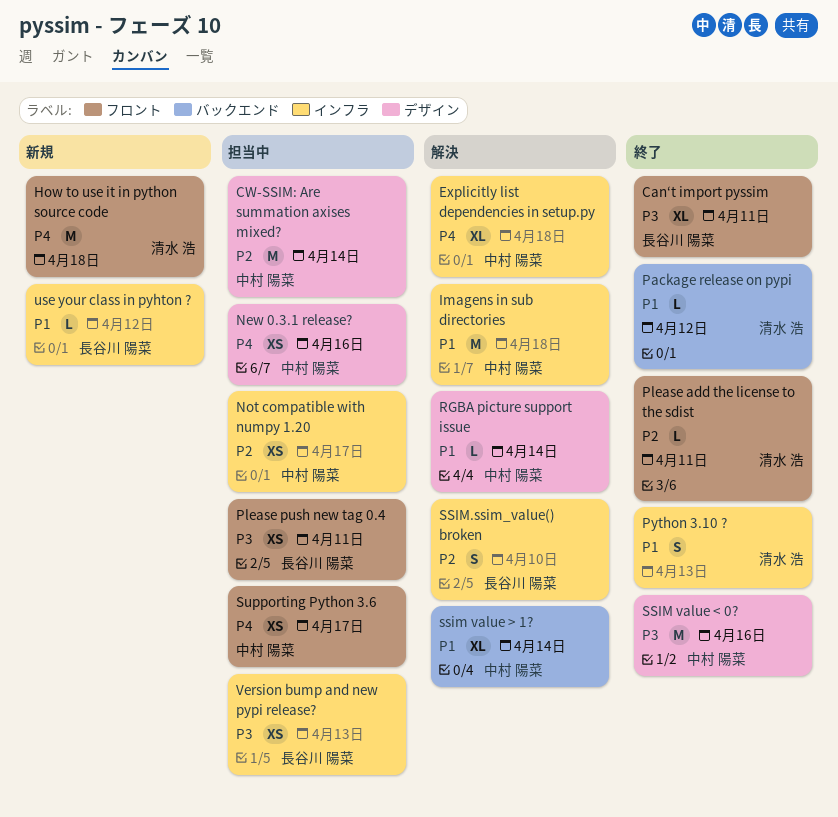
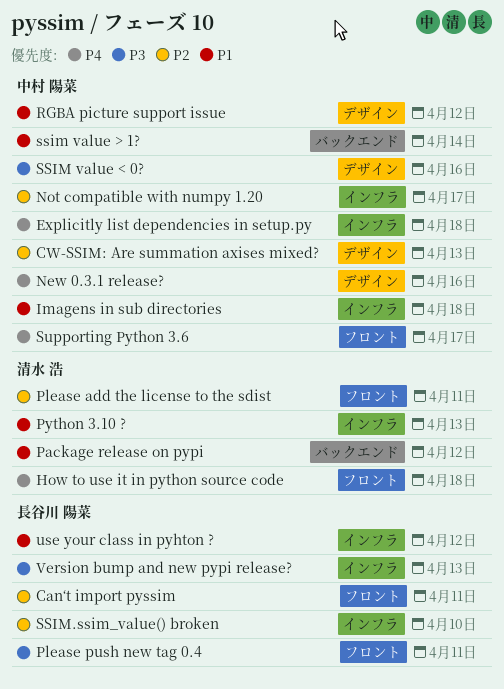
Can‘t import pyssim, priority: P3 -> P2
CW-SSIM: Are summation axises mixed?, due: Apr 14 -> Apr 13
RGBA picture support issue, due: Apr 14 -> Apr 12

